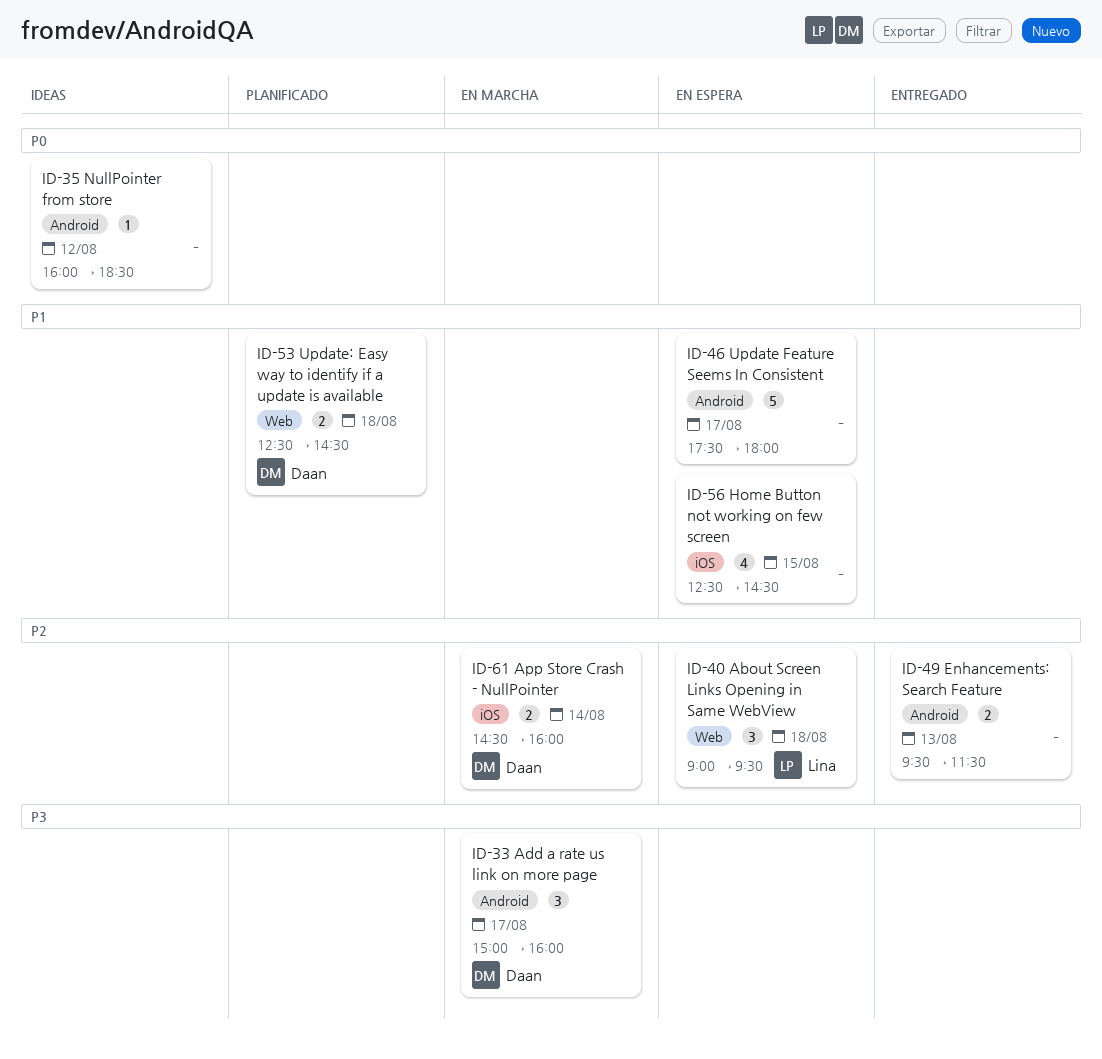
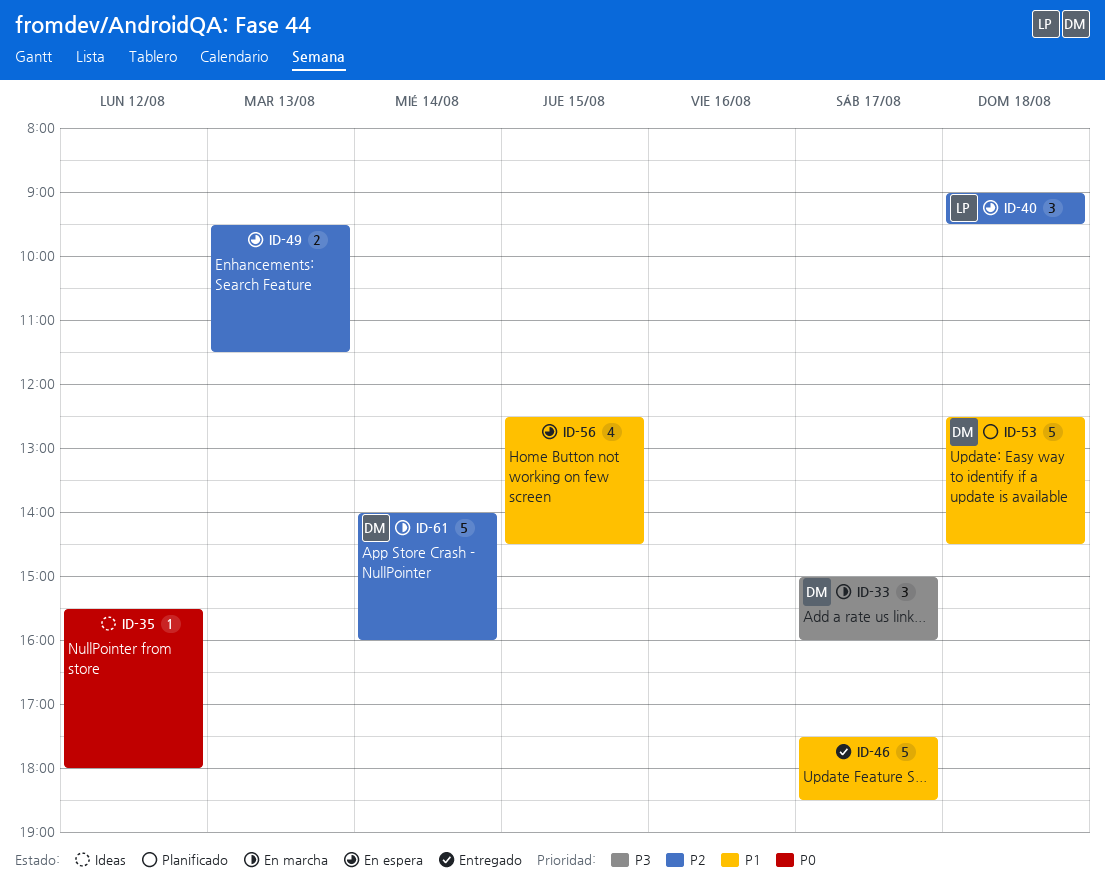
ID-35, begins: 16:00 -> 15:30
ID-35, ends: 18:30 -> 18:00
ID-46, status: En espera -> Entregado
ID-46, ends: 18:00 -> 18:30
ID-49, status: Entregado -> En espera
ID-53, estimate: 2 -> 5
ID-61, estimate: 2 -> 5
ID-61, begins: 14:30 -> 14:00

